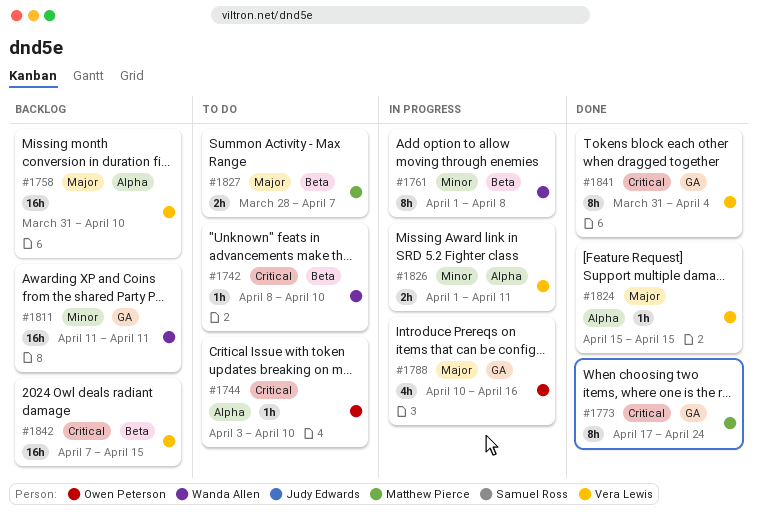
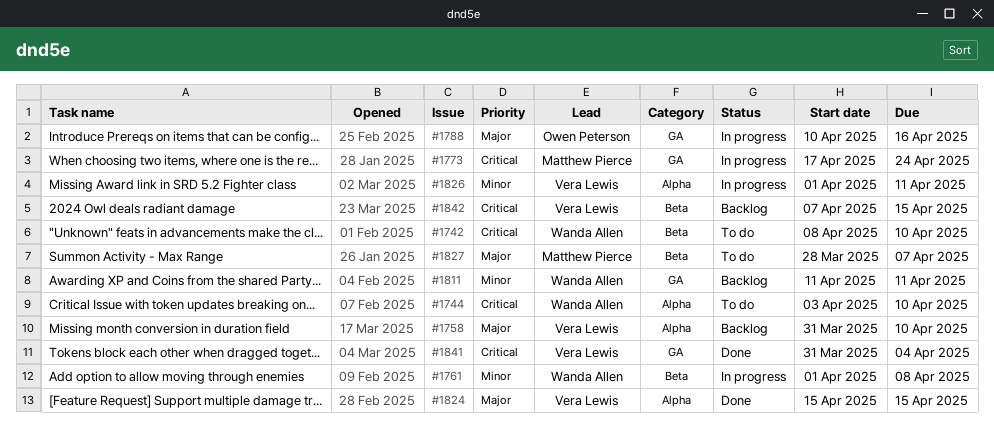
#1744, owner: Owen Peterson -> Wanda Allen
#1773, status: Done -> In progress

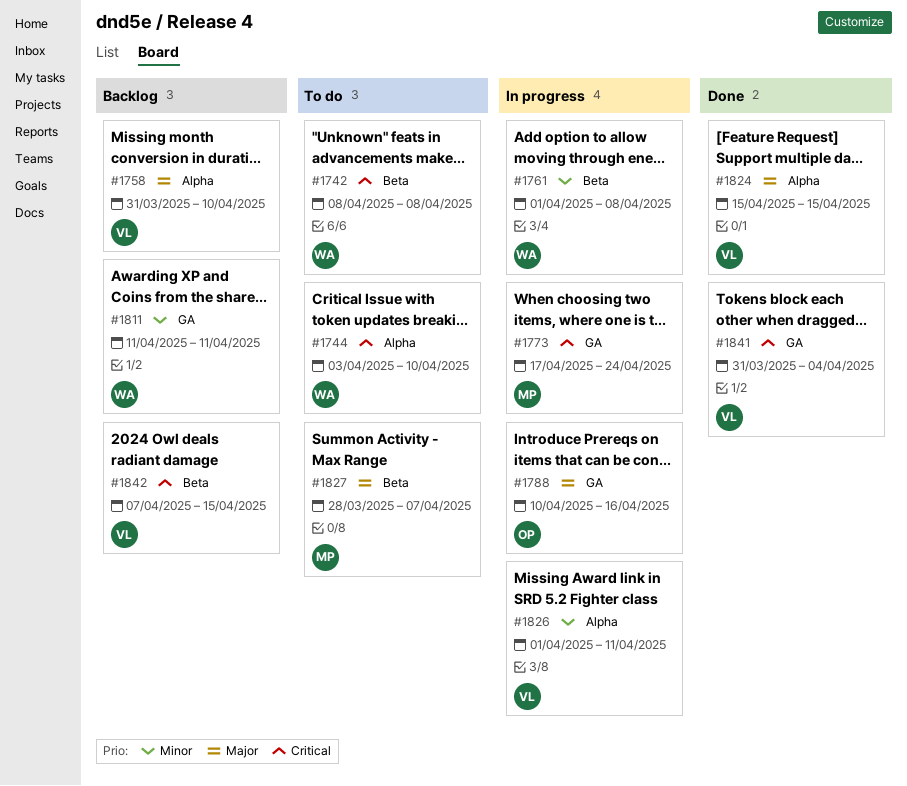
#1742, due: Apr 10 -> Apr 8

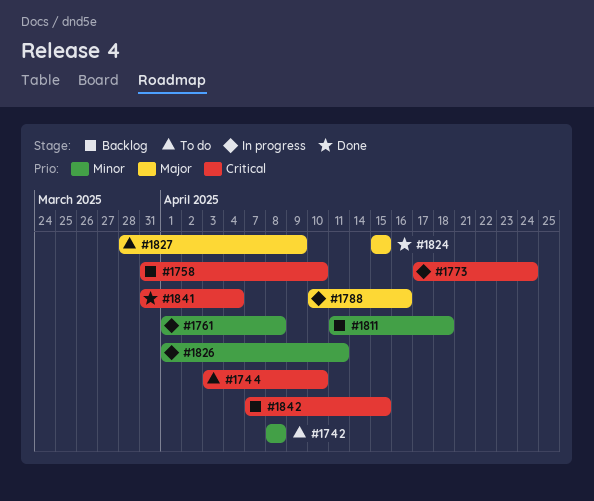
#1742, priority: Critical -> Minor
#1758, priority: Major -> Critical
#1811, due: Apr 11 -> Apr 18
#1827, due: Apr 7 -> Apr 9

